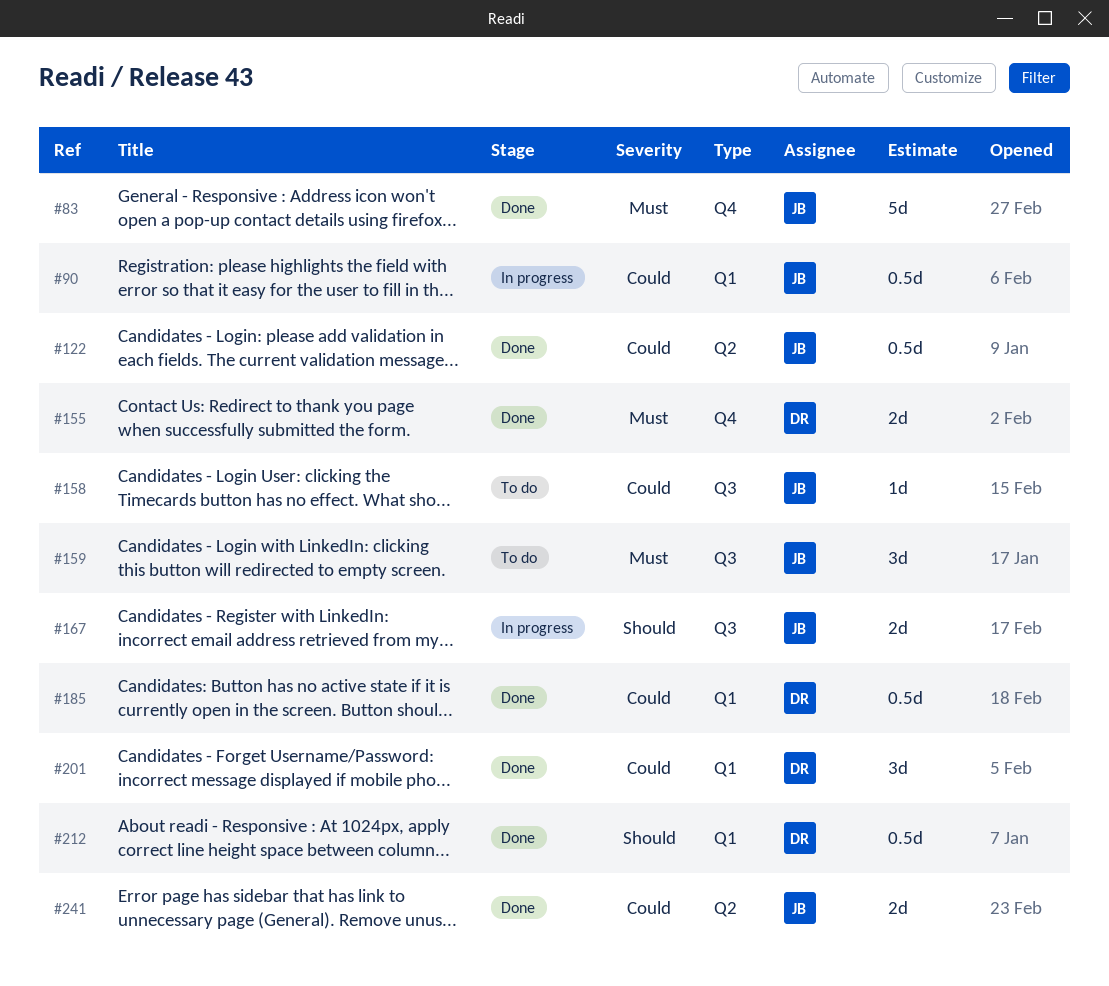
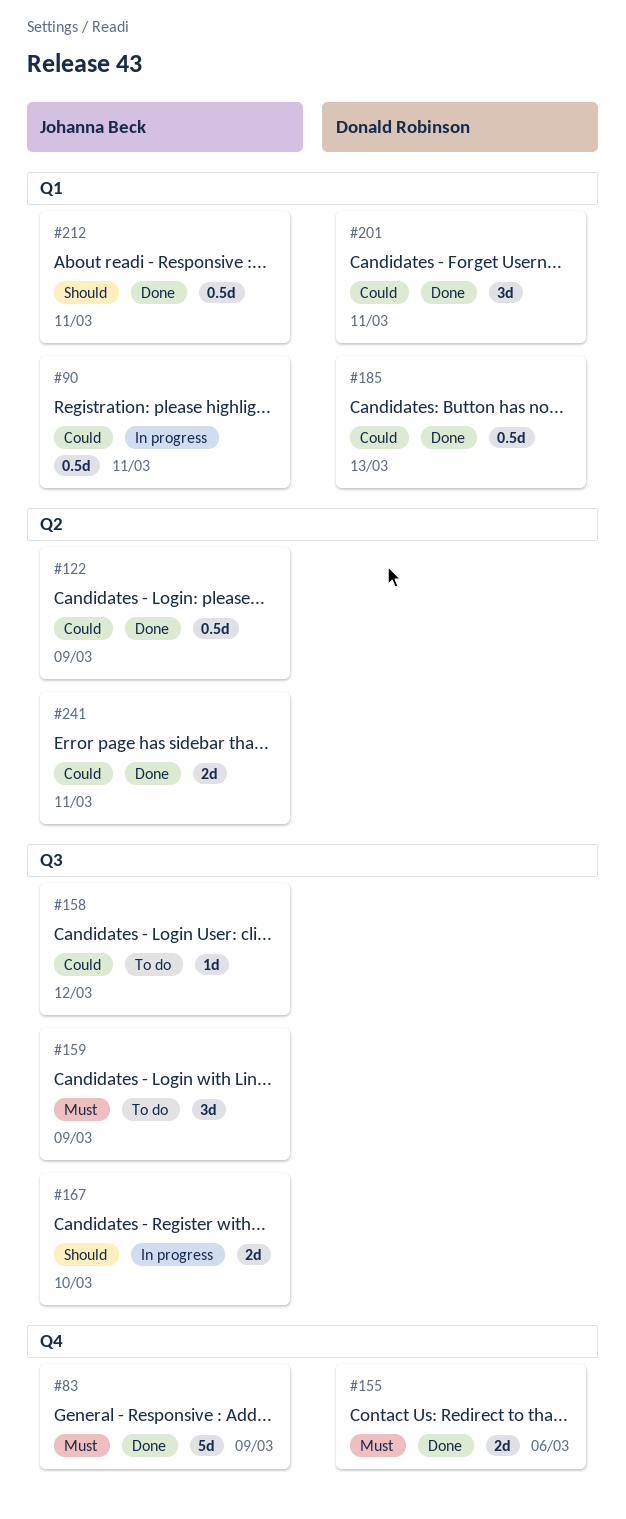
#212, owner: Donald Robinson -> Johanna Beck

